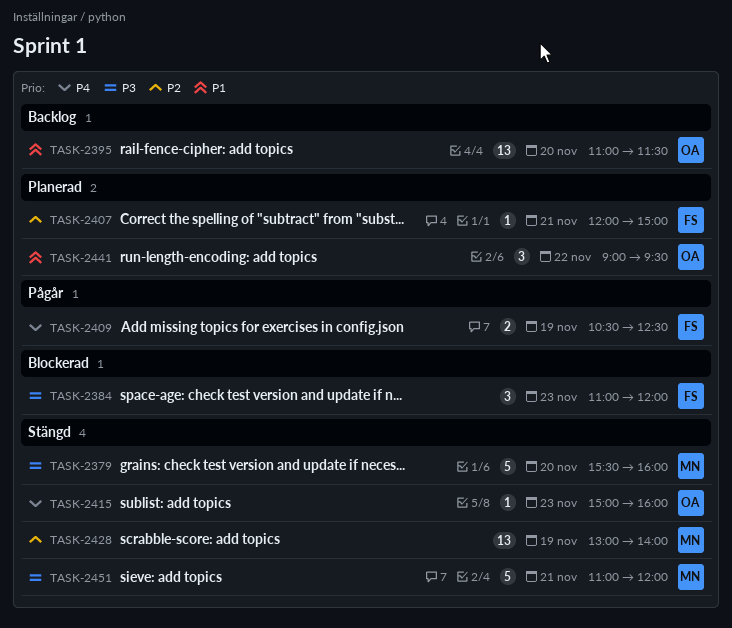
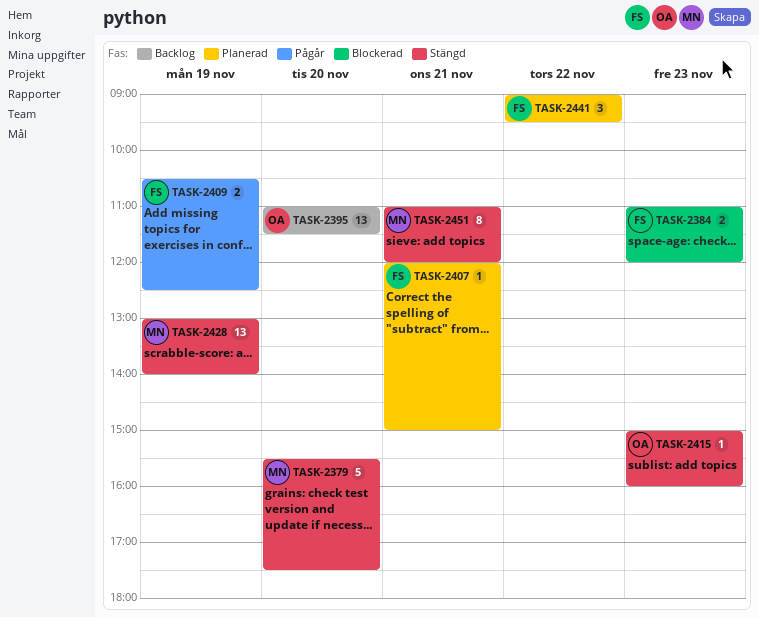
TASK-2379, ends: 16:00 -> 17:30
TASK-2384, estimate: 3 -> 2
TASK-2441, owner: OA -> FS
TASK-2451, estimate: 5 -> 8

